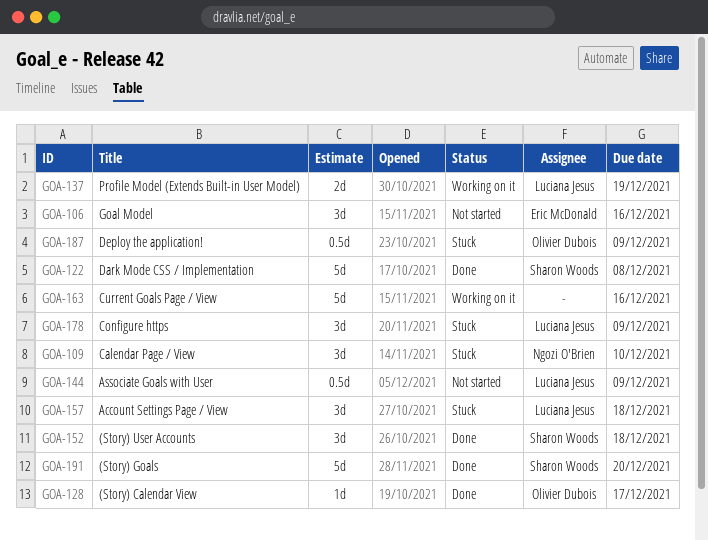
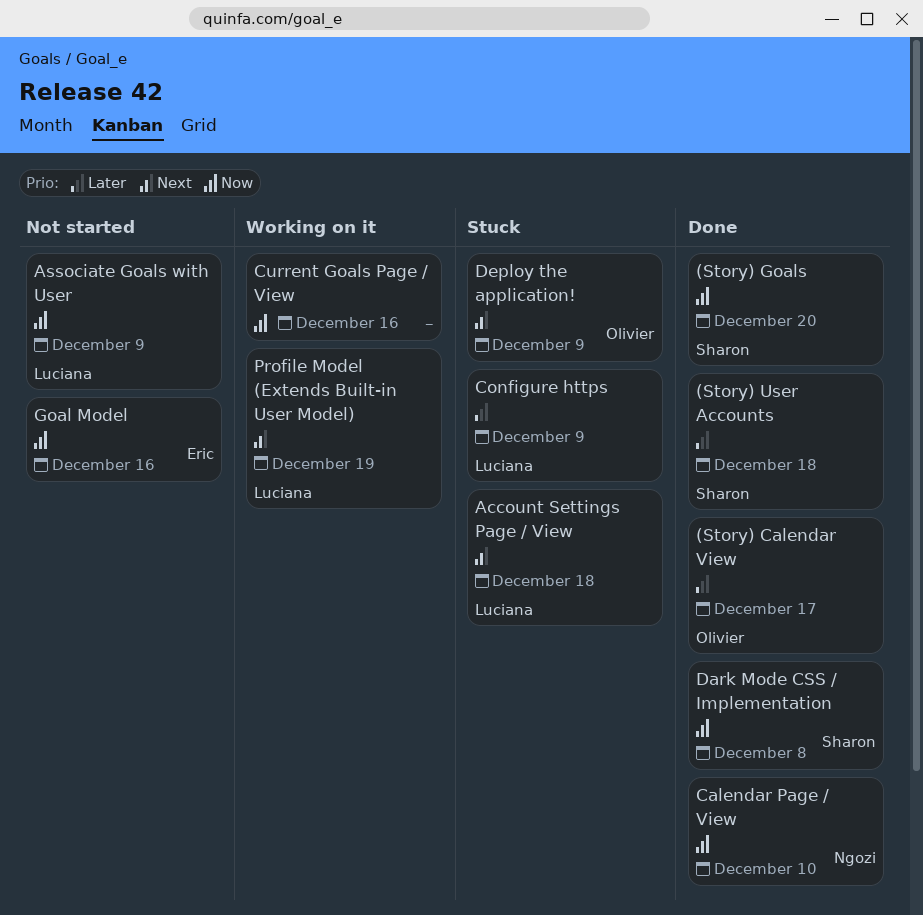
Calendar Page / View, status: Stuck -> Done

